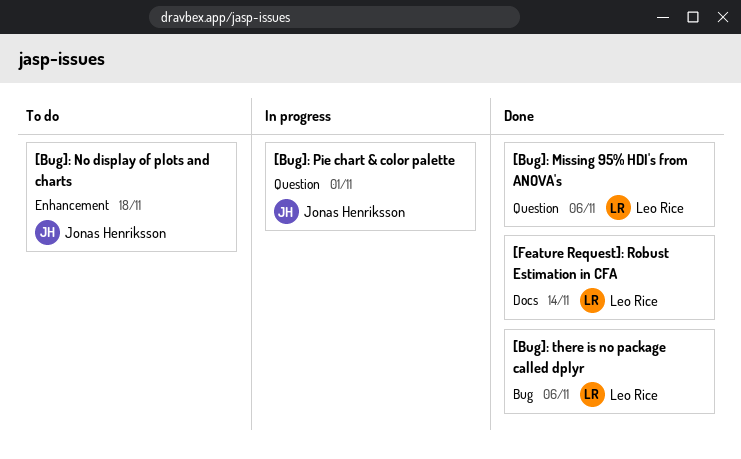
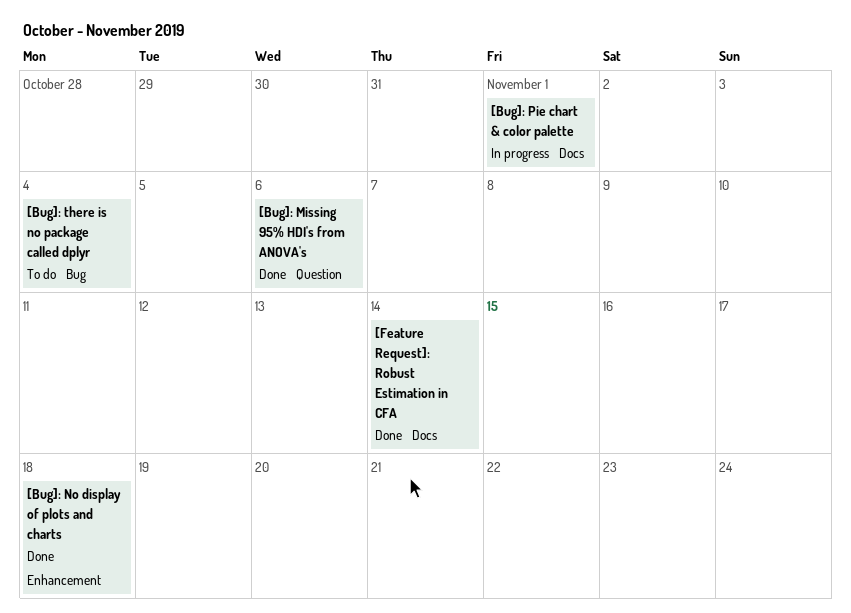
[Bug]: No display of plots and charts, status: To do -> Done
[Bug]: Pie chart & color palette, label: Question -> Docs
[Bug]: there is no package called dplyr, status: Done -> To do
[Bug]: there is no package called dplyr, due: Nov 6 -> Nov 4

